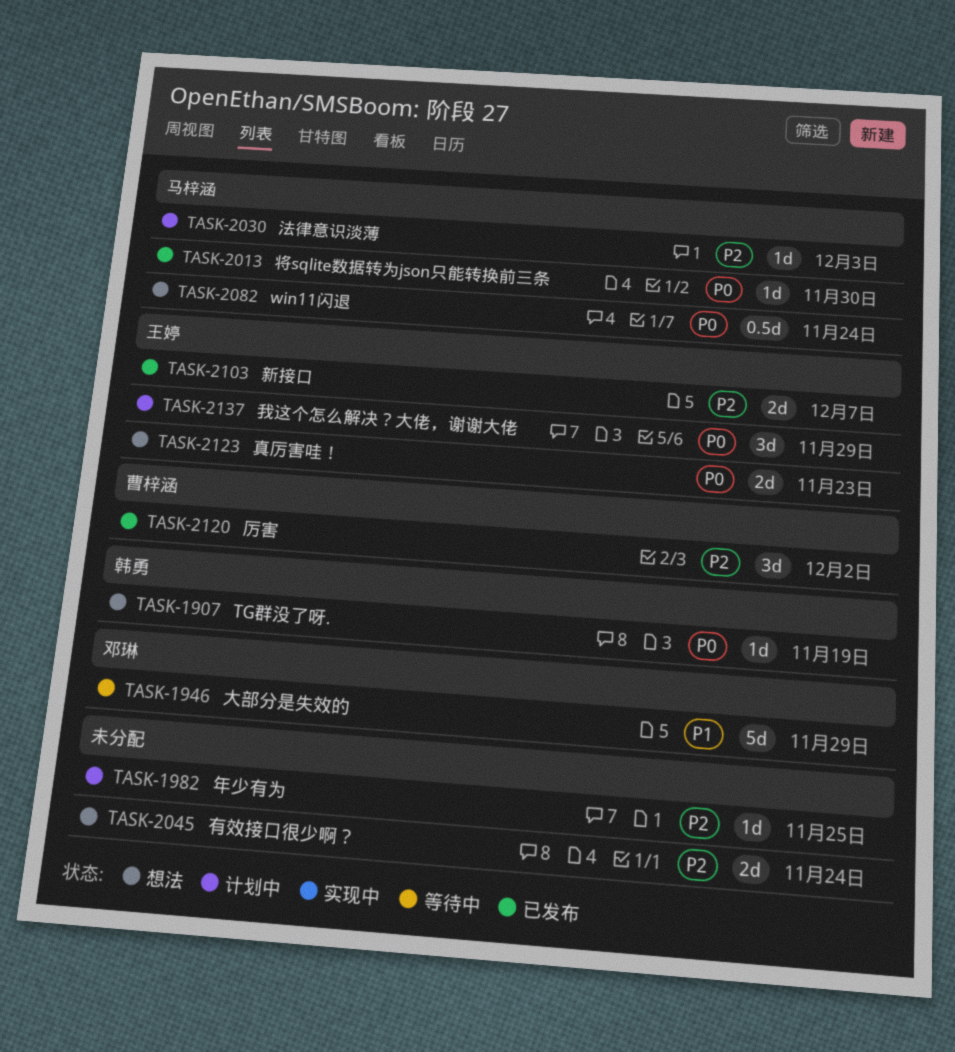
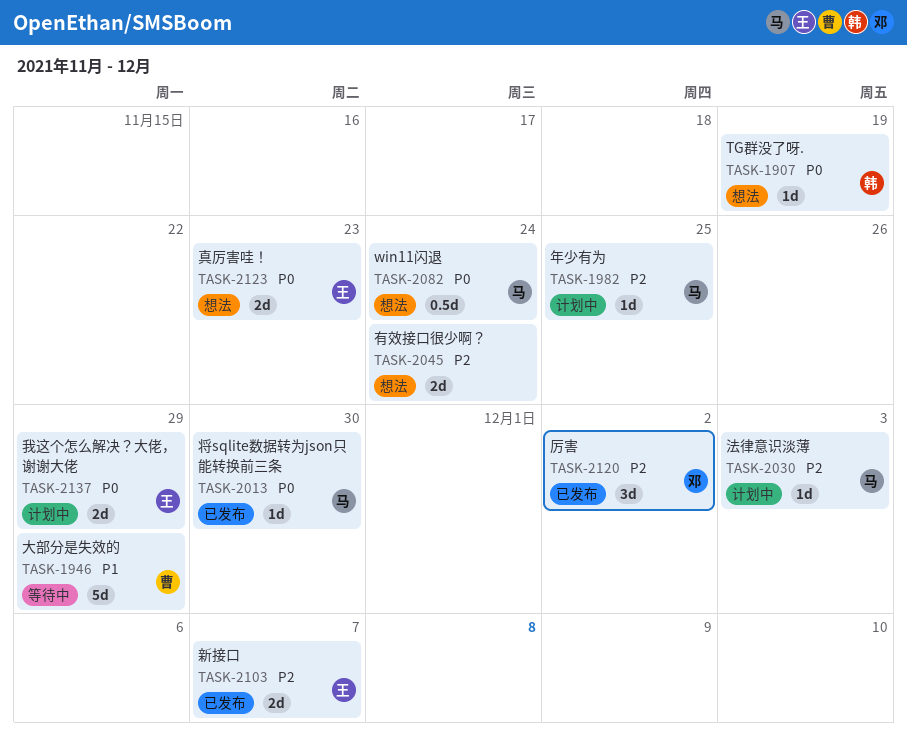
TASK-1946, owner: 邓琳 -> 曹梓涵
TASK-1982, owner: none -> 马梓涵
TASK-2120, owner: 曹梓涵 -> 邓琳
TASK-2137, estimate: 3d -> 2d

